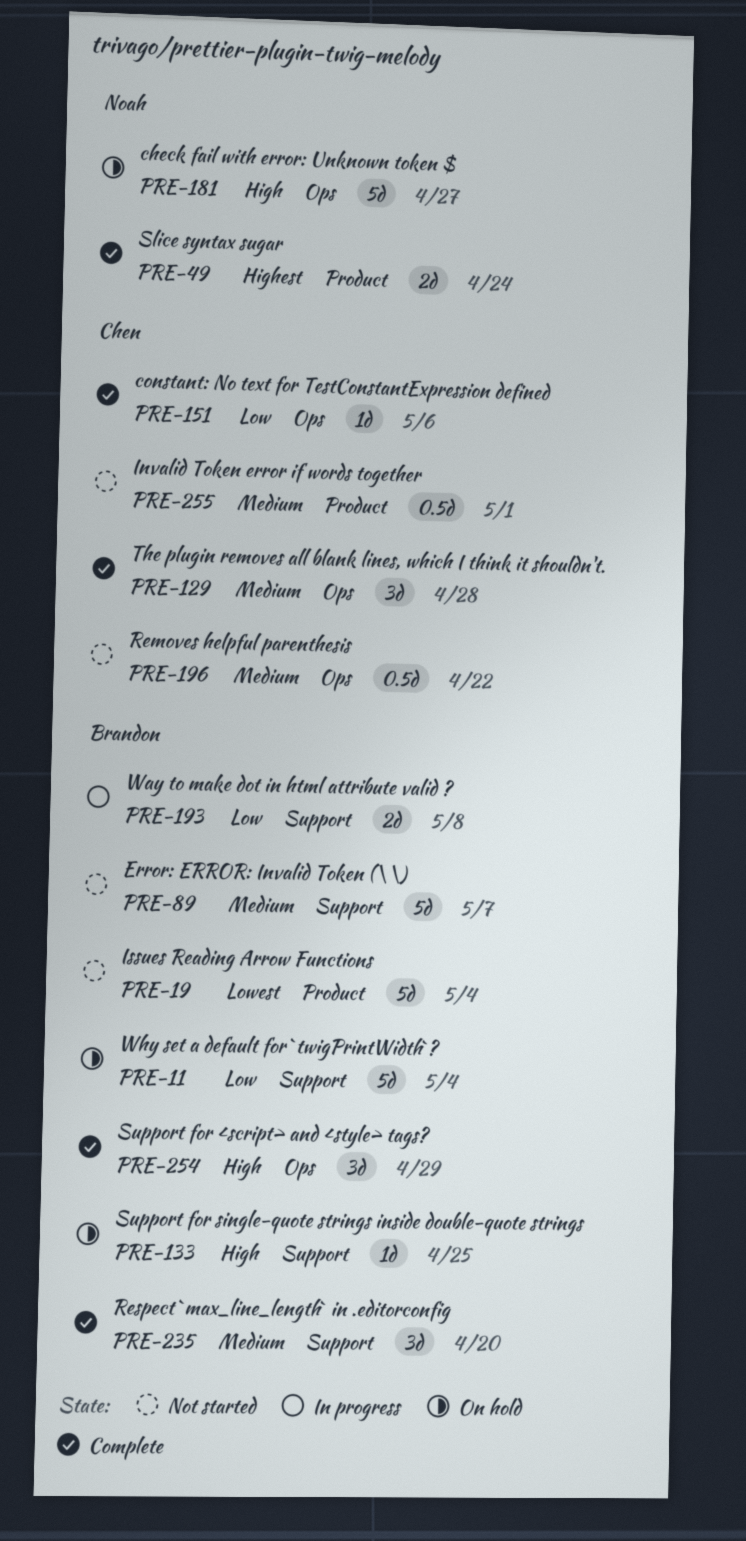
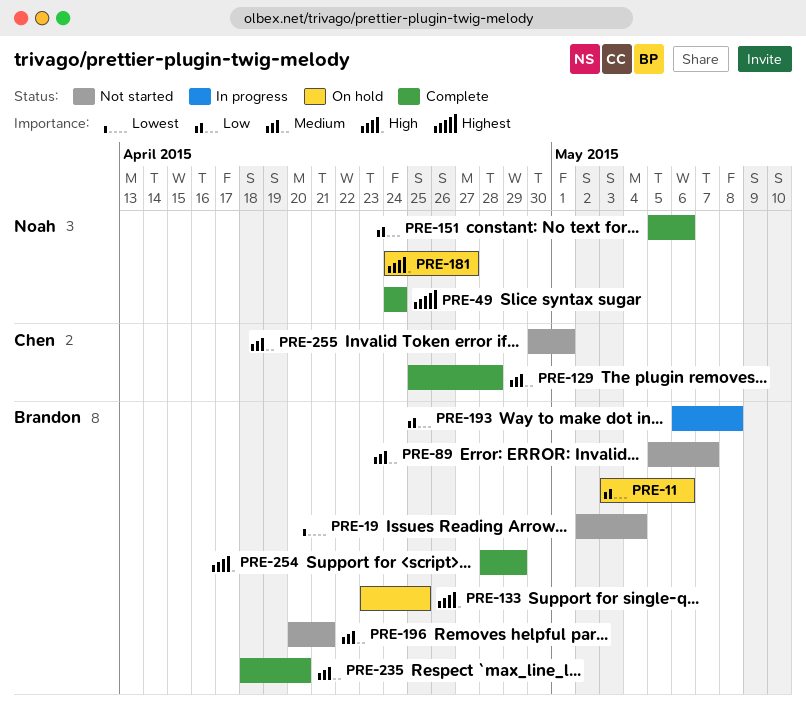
PRE-11, due: May 4 -> May 6
PRE-151, owner: Chen -> Noah
PRE-196, owner: Chen -> Brandon
PRE-196, due: Apr 22 -> Apr 21

